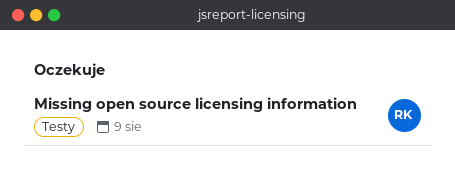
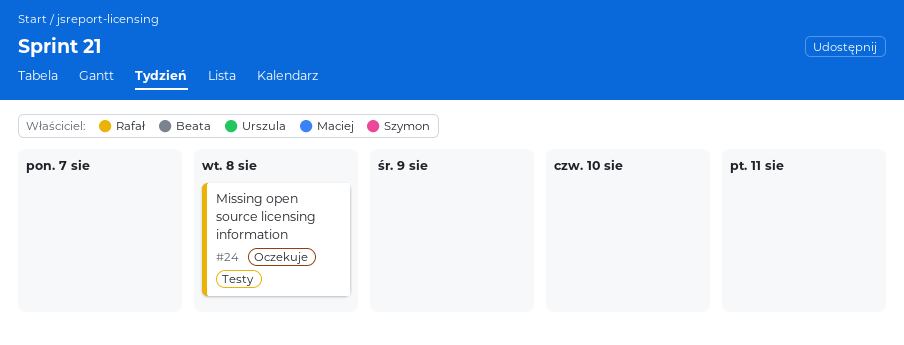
Missing open source licensing information, due: Aug 9 -> Aug 8

